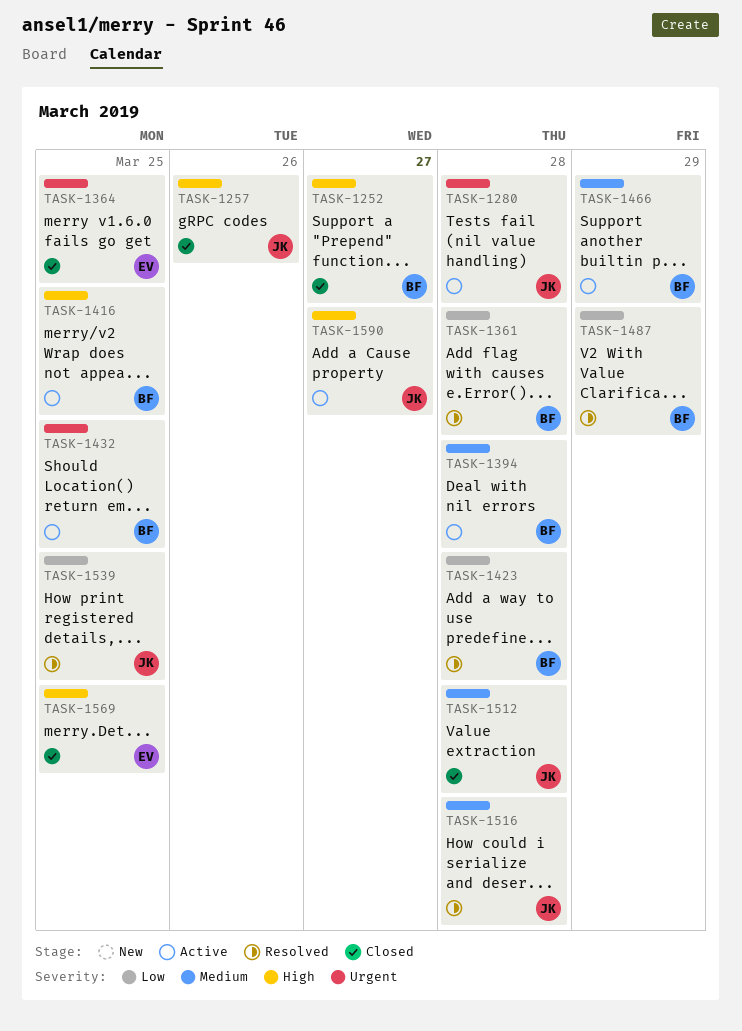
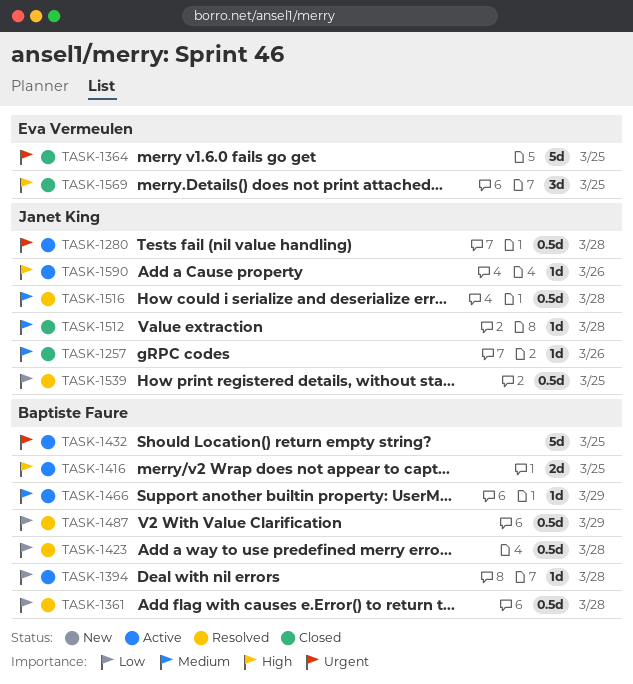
TASK-1252: present -> none
TASK-1257, priority: High -> Medium
TASK-1394, priority: Medium -> Low
TASK-1590, due: Mar 27 -> Mar 26

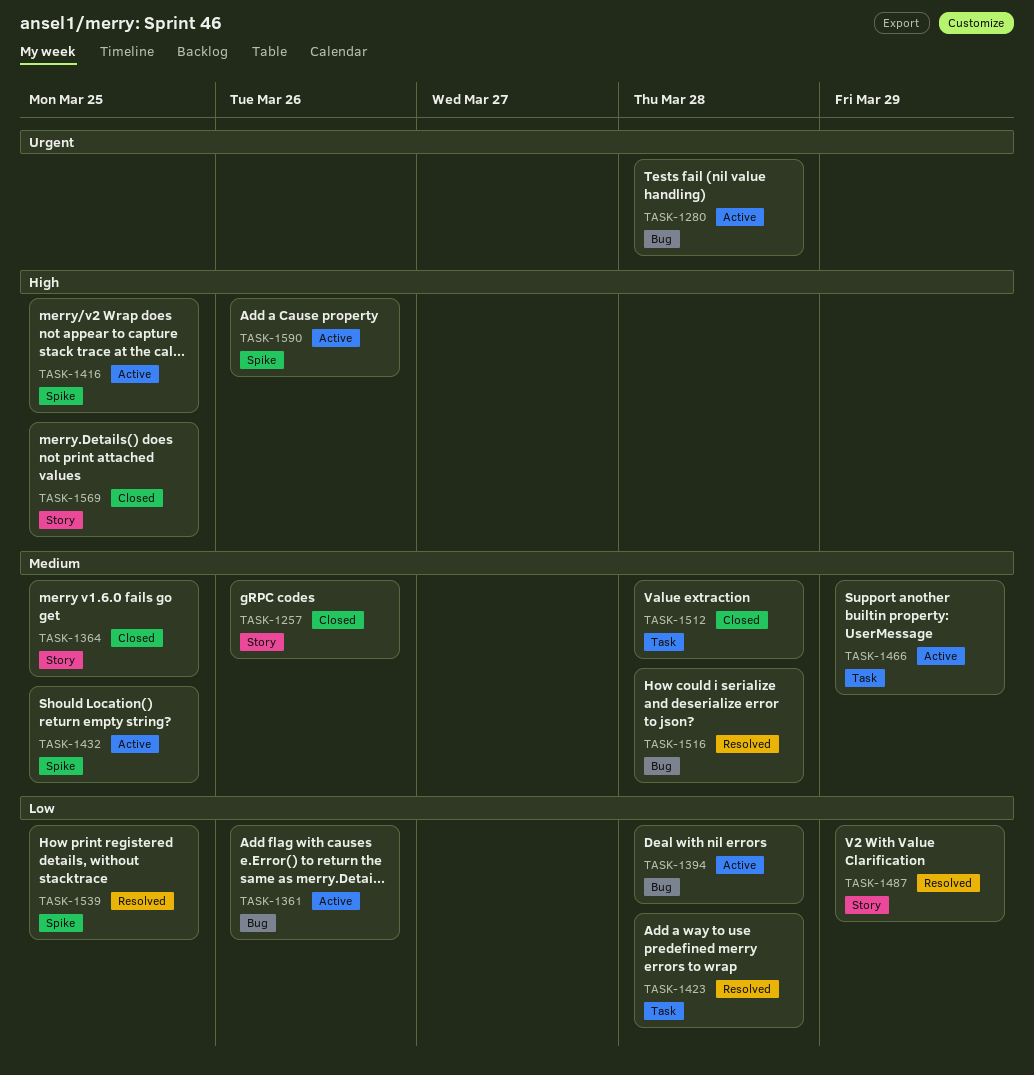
TASK-1361, status: Resolved -> Active
TASK-1361, due: Mar 28 -> Mar 26
TASK-1364, priority: Urgent -> Medium
TASK-1432, priority: Urgent -> Medium

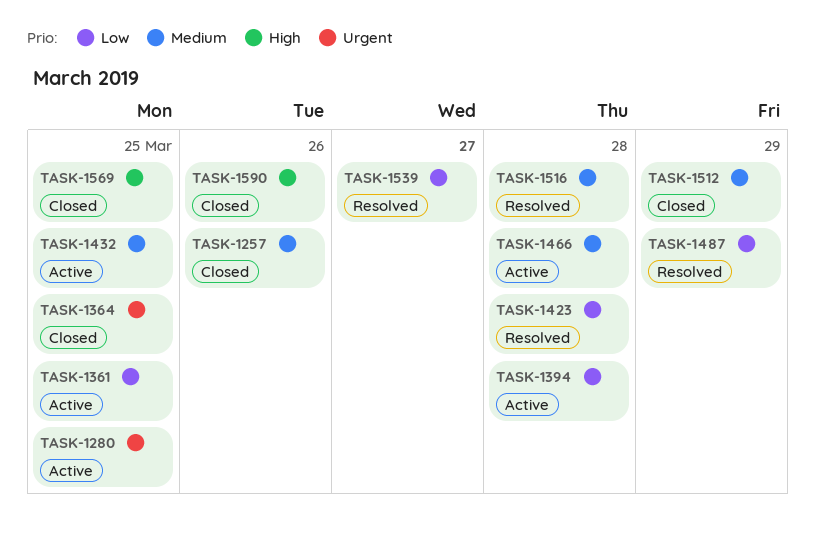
TASK-1280, due: Mar 28 -> Mar 25
TASK-1361, due: Mar 26 -> Mar 25
TASK-1364, priority: Medium -> Urgent
TASK-1416: present -> none
TASK-1466, due: Mar 29 -> Mar 28
TASK-1512, due: Mar 28 -> Mar 29
TASK-1539, due: Mar 25 -> Mar 27
TASK-1590, status: Active -> Closed

